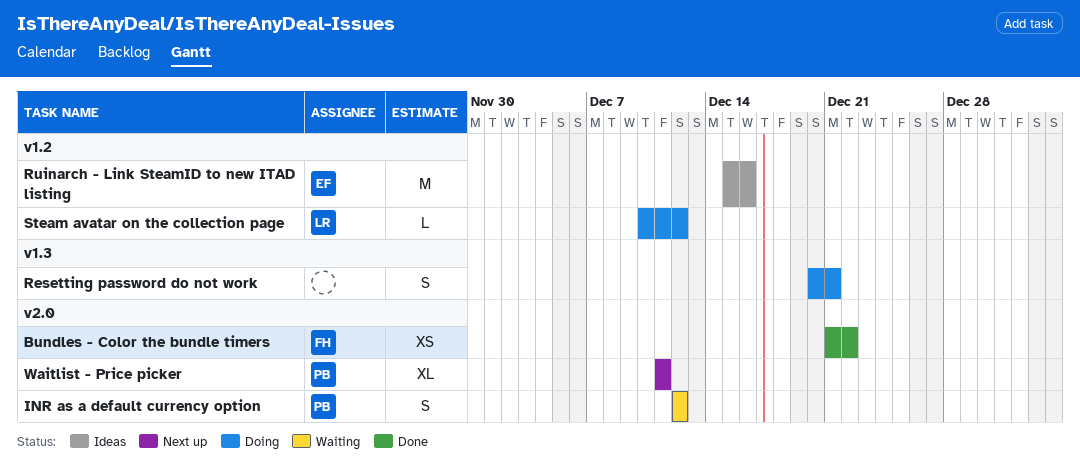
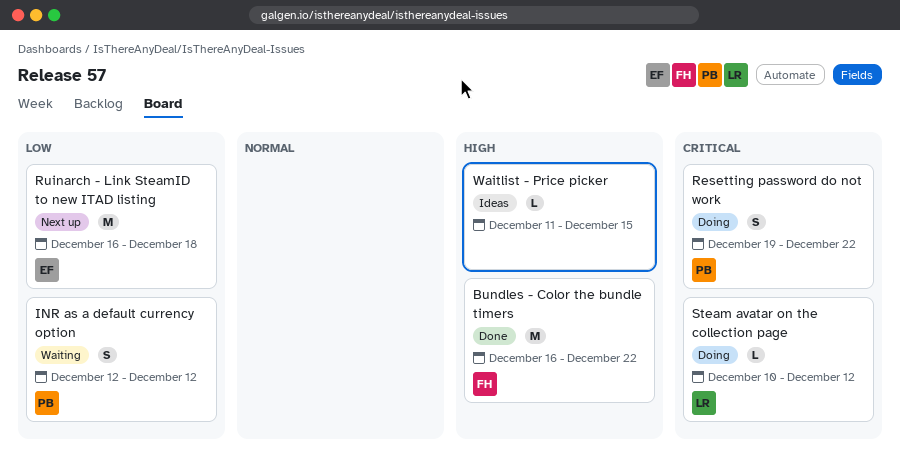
Bundles - Color the bundle timers, estimate: XS -> M
Bundles - Color the bundle timers, start: Dec 21 -> Dec 16
Resetting password do not work, owner: none -> PB
Resetting password do not work, start: Dec 20 -> Dec 19
Resetting password do not work, due: Dec 21 -> Dec 22
Ruinarch - Link SteamID to new ITAD listing, status: Ideas -> Next up
Ruinarch - Link SteamID to new ITAD listing, start: Dec 15 -> Dec 16
Ruinarch - Link SteamID to new ITAD listing, due: Dec 16 -> Dec 18
Waitlist - Price picker, status: Next up -> Ideas
Waitlist - Price picker, owner: PB -> none
Waitlist - Price picker, estimate: XL -> L
Waitlist - Price picker, due: Dec 11 -> Dec 15

